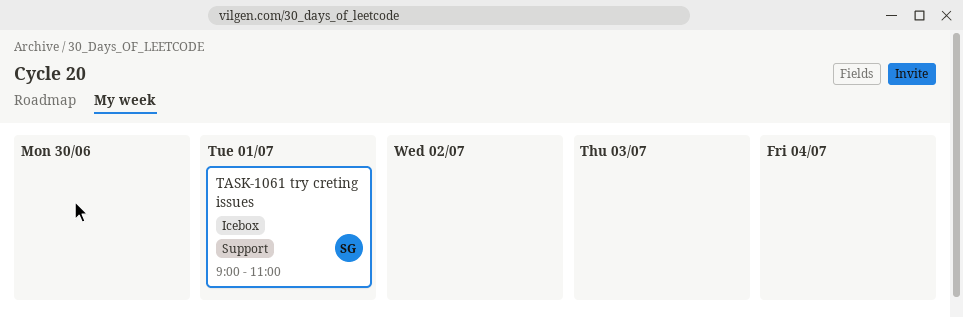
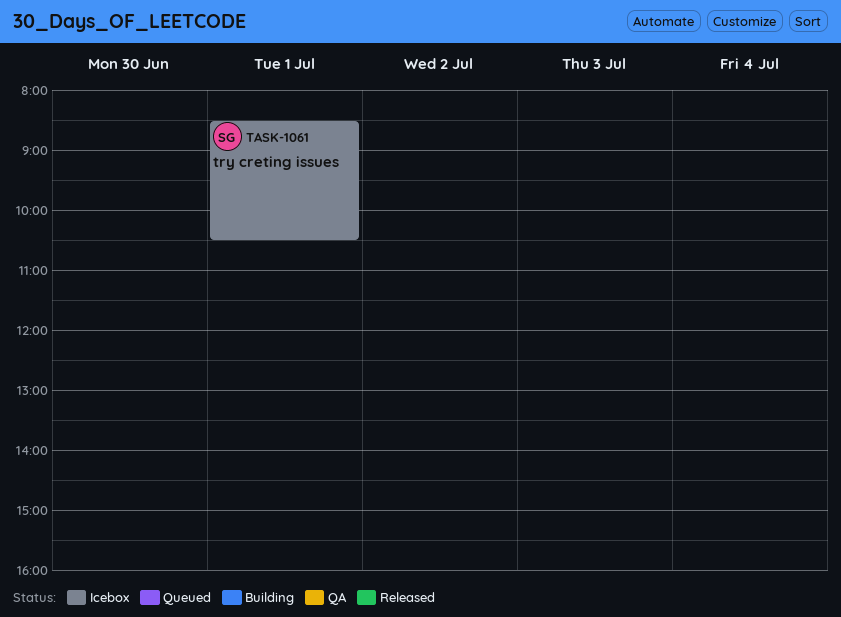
TASK-1061, begins: 09:00 -> 08:30
TASK-1061, ends: 11:00 -> 10:30

